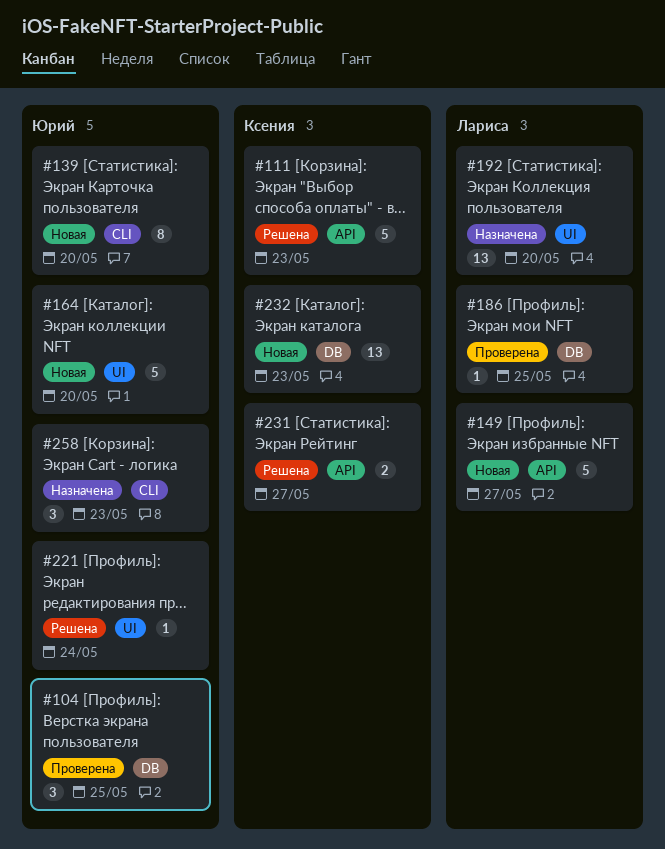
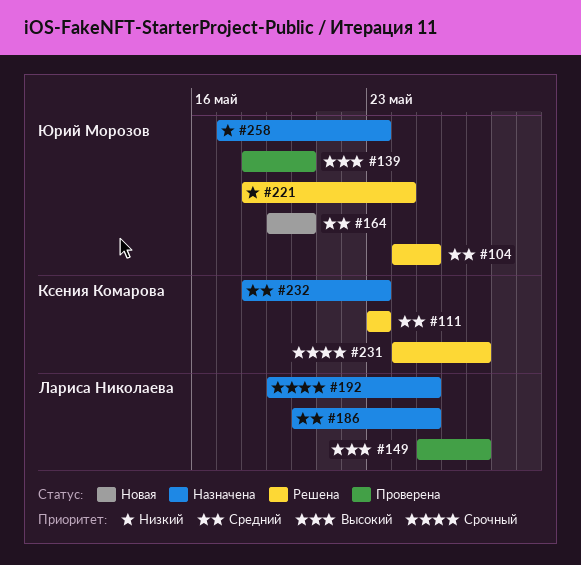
#104, status: Проверена -> Решена
#139, status: Новая -> Проверена
#149, status: Новая -> Проверена
#186, status: Проверена -> Назначена
#192, due: May 20 -> May 25
#232, status: Новая -> Назначена

